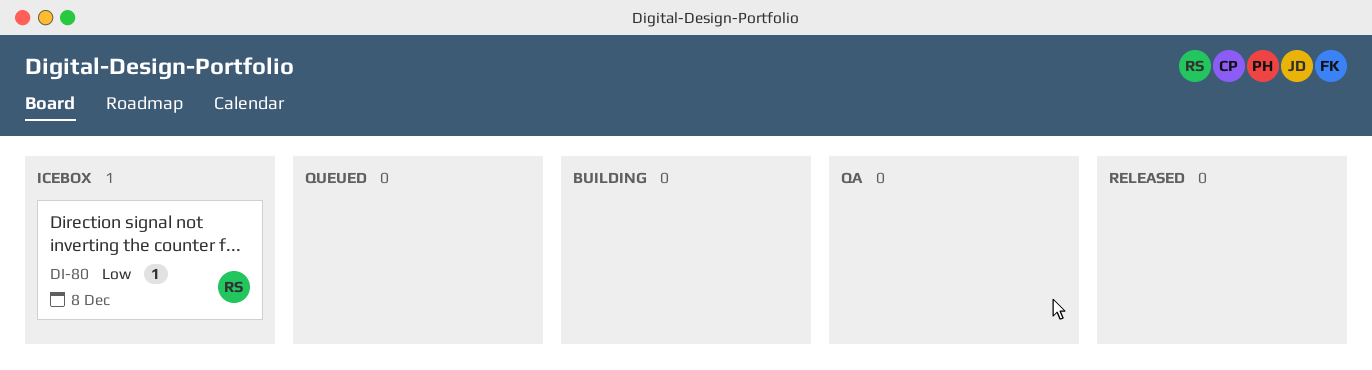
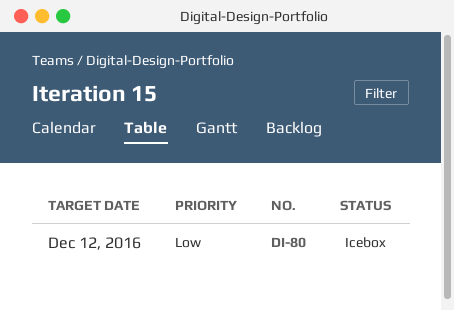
DI-80, due: Dec 8 -> Dec 12

